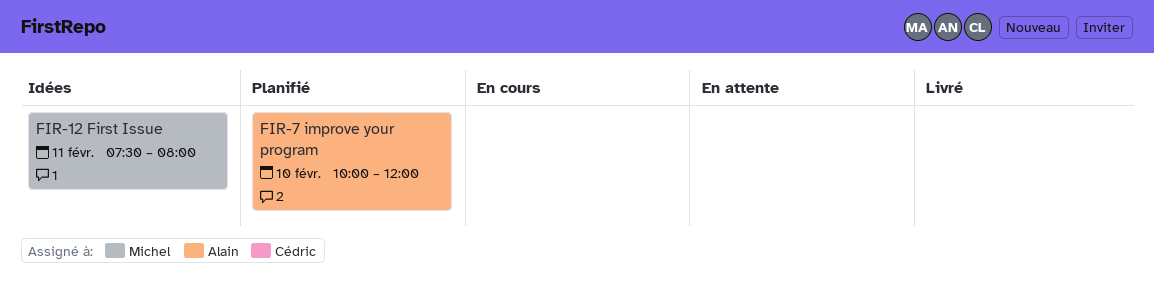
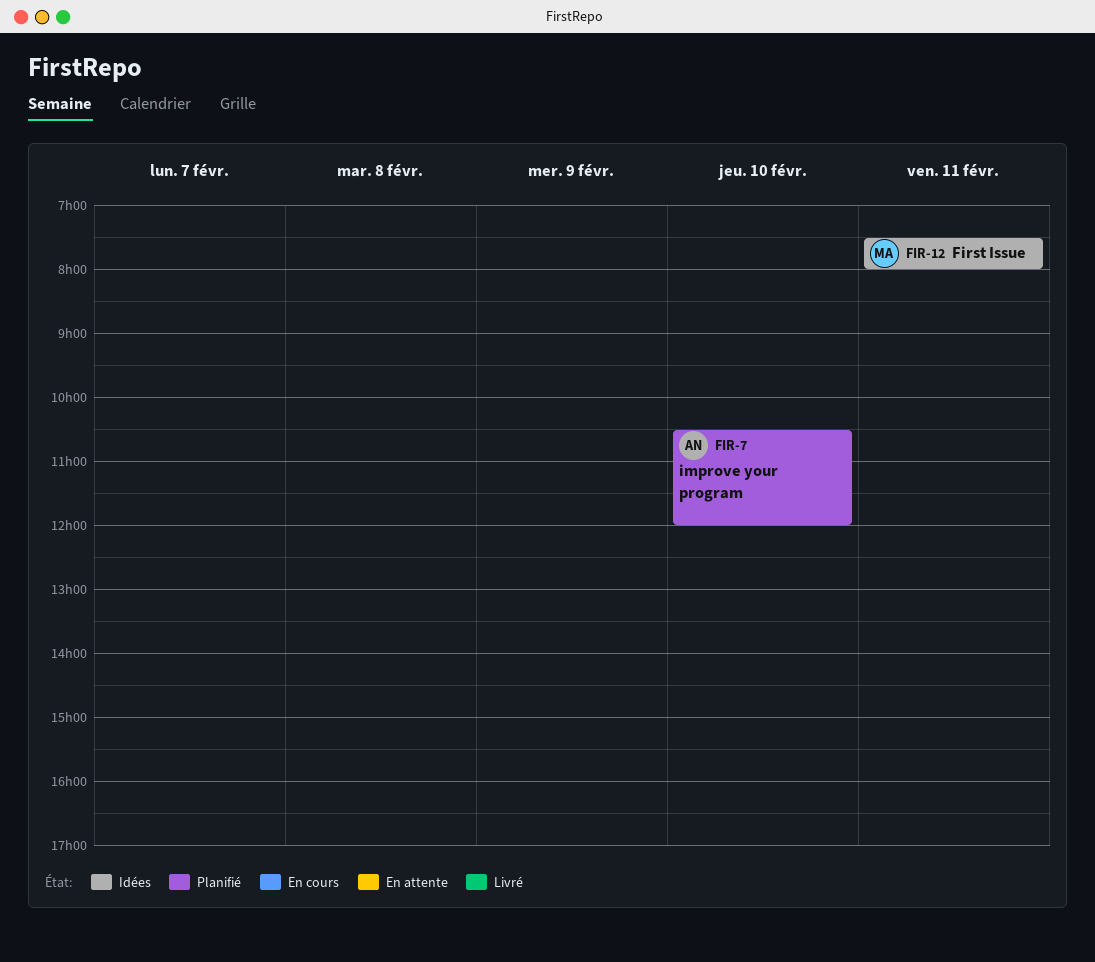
FIR-7, begins: 10:00 -> 10:30

